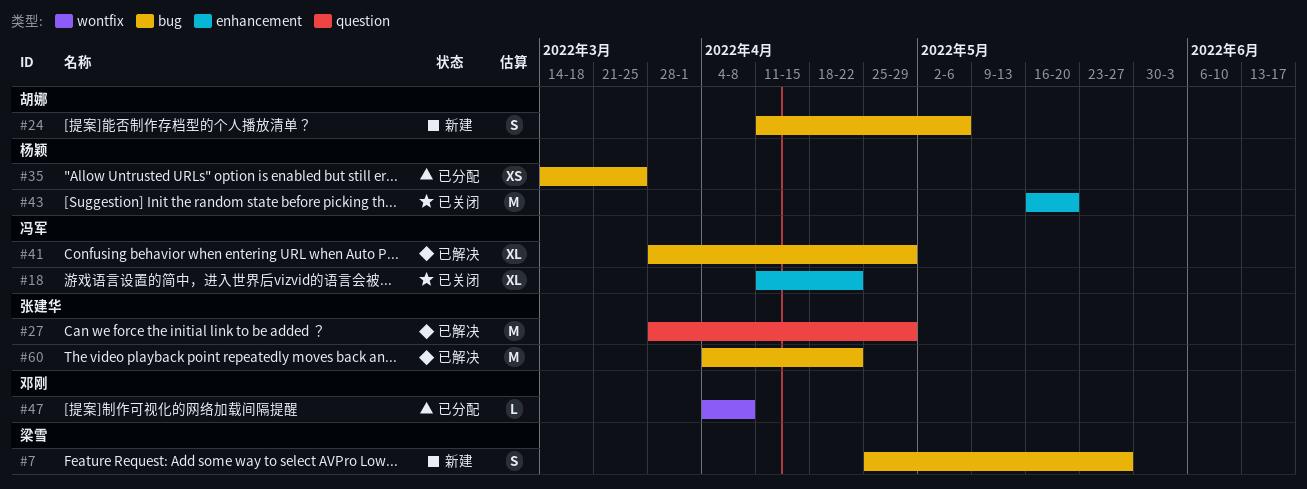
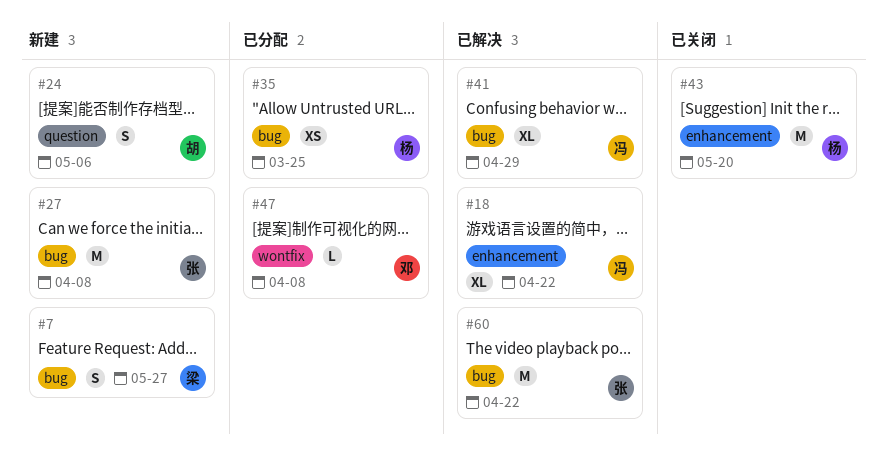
#18, status: 已关闭 -> 已解决
#24, label: bug -> question
#27, status: 已解决 -> 新建
#27, label: question -> bug
#27, due: Apr 29 -> Apr 8

